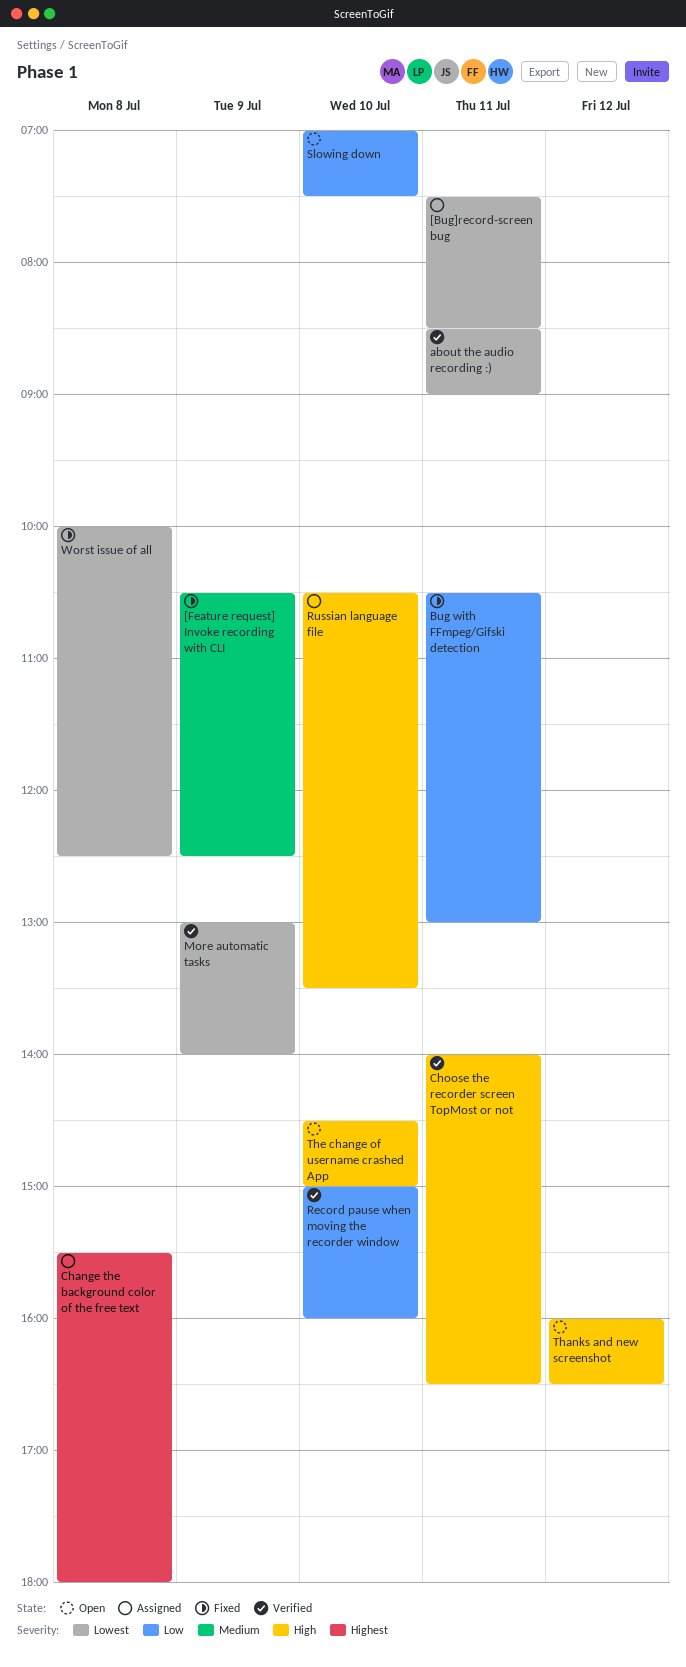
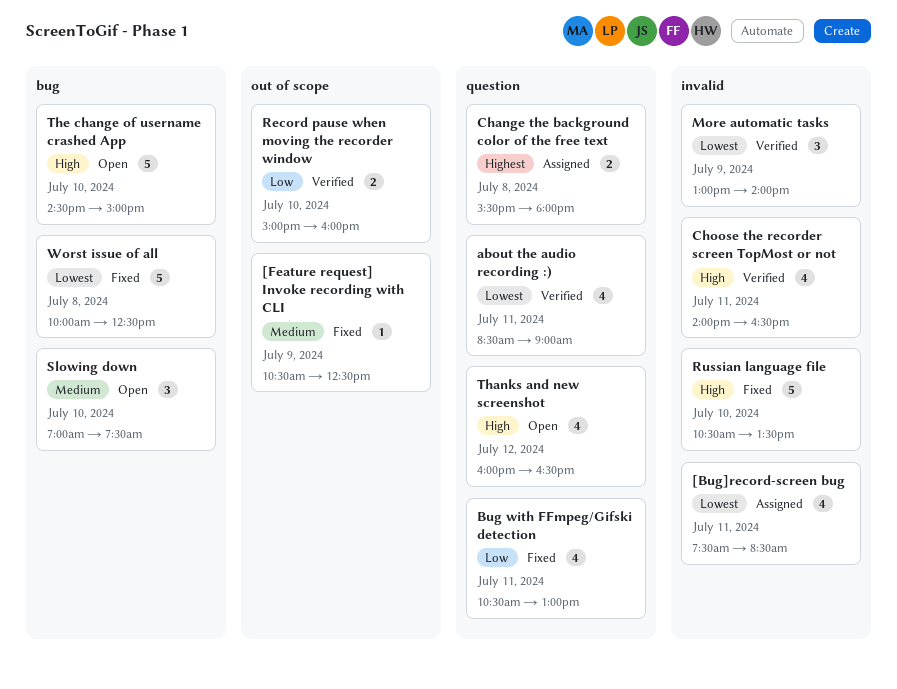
Russian language file, status: Assigned -> Fixed
Slowing down, priority: Low -> Medium

